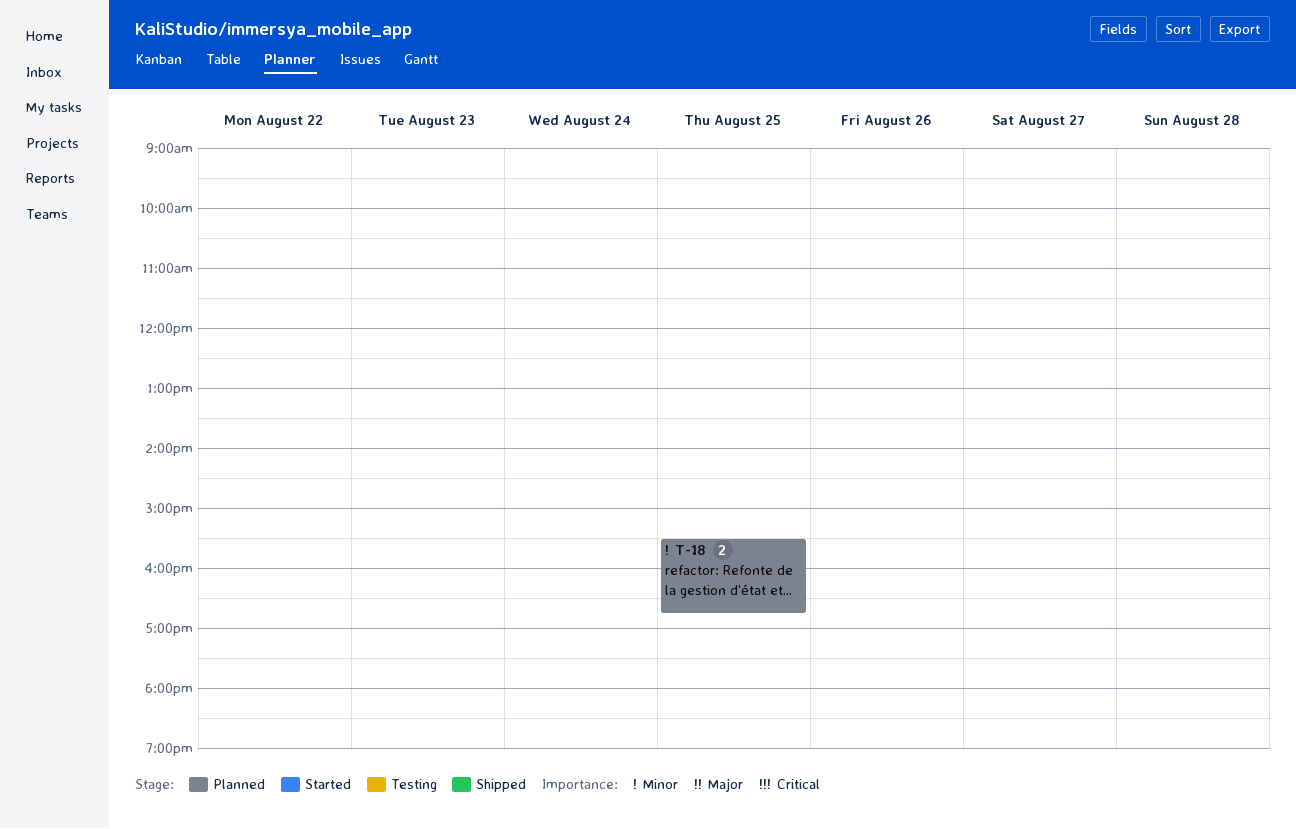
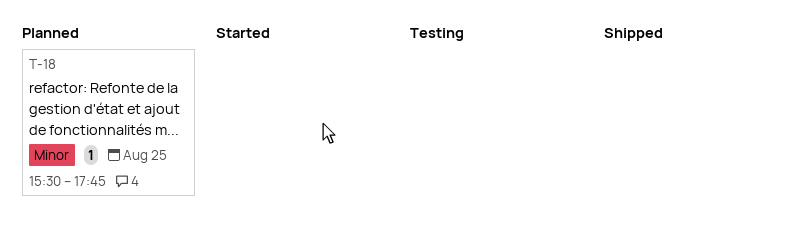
T-18, estimate: 2 -> 1
T-18, ends: 16:45 -> 17:45

